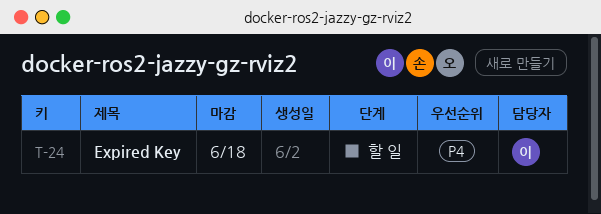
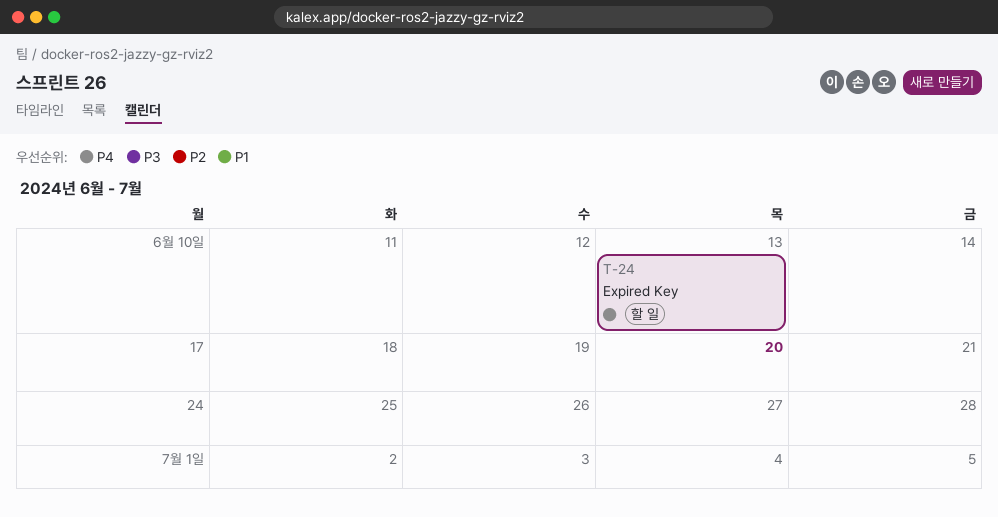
T-24, due: Jun 18 -> Jun 13

